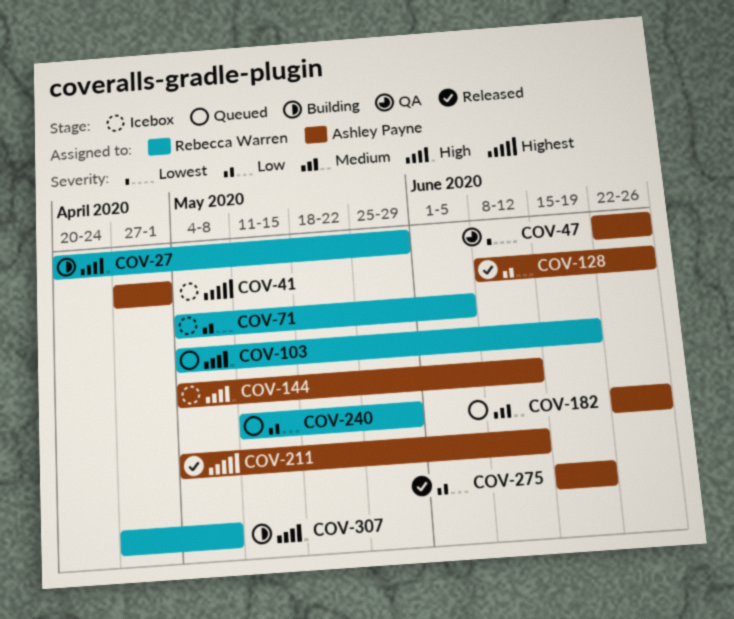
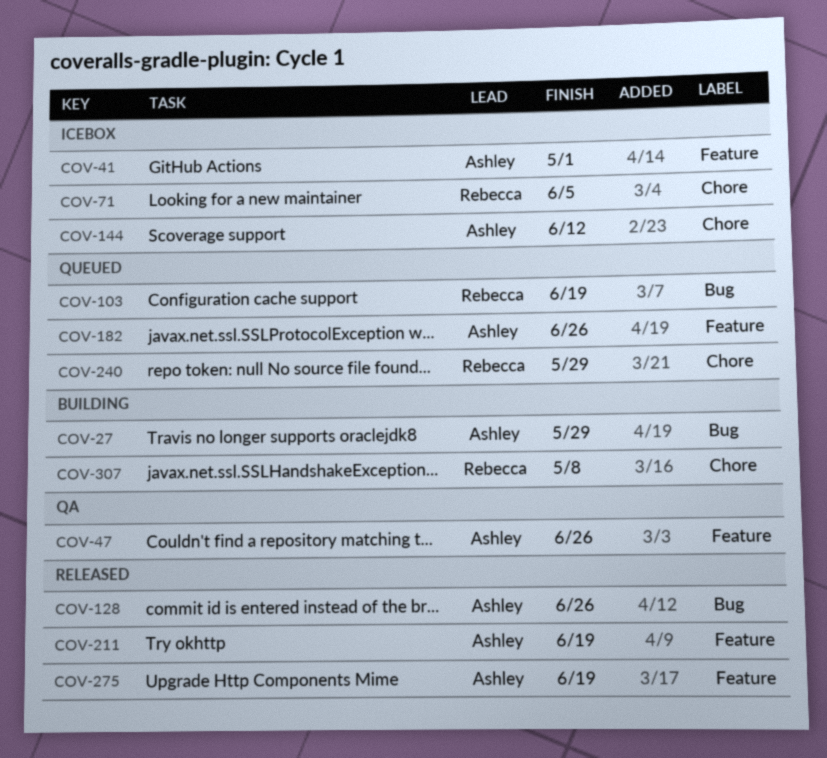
COV-27, owner: Rebecca Warren -> Ashley Payne
COV-211, due: Jun 12 -> Jun 19

